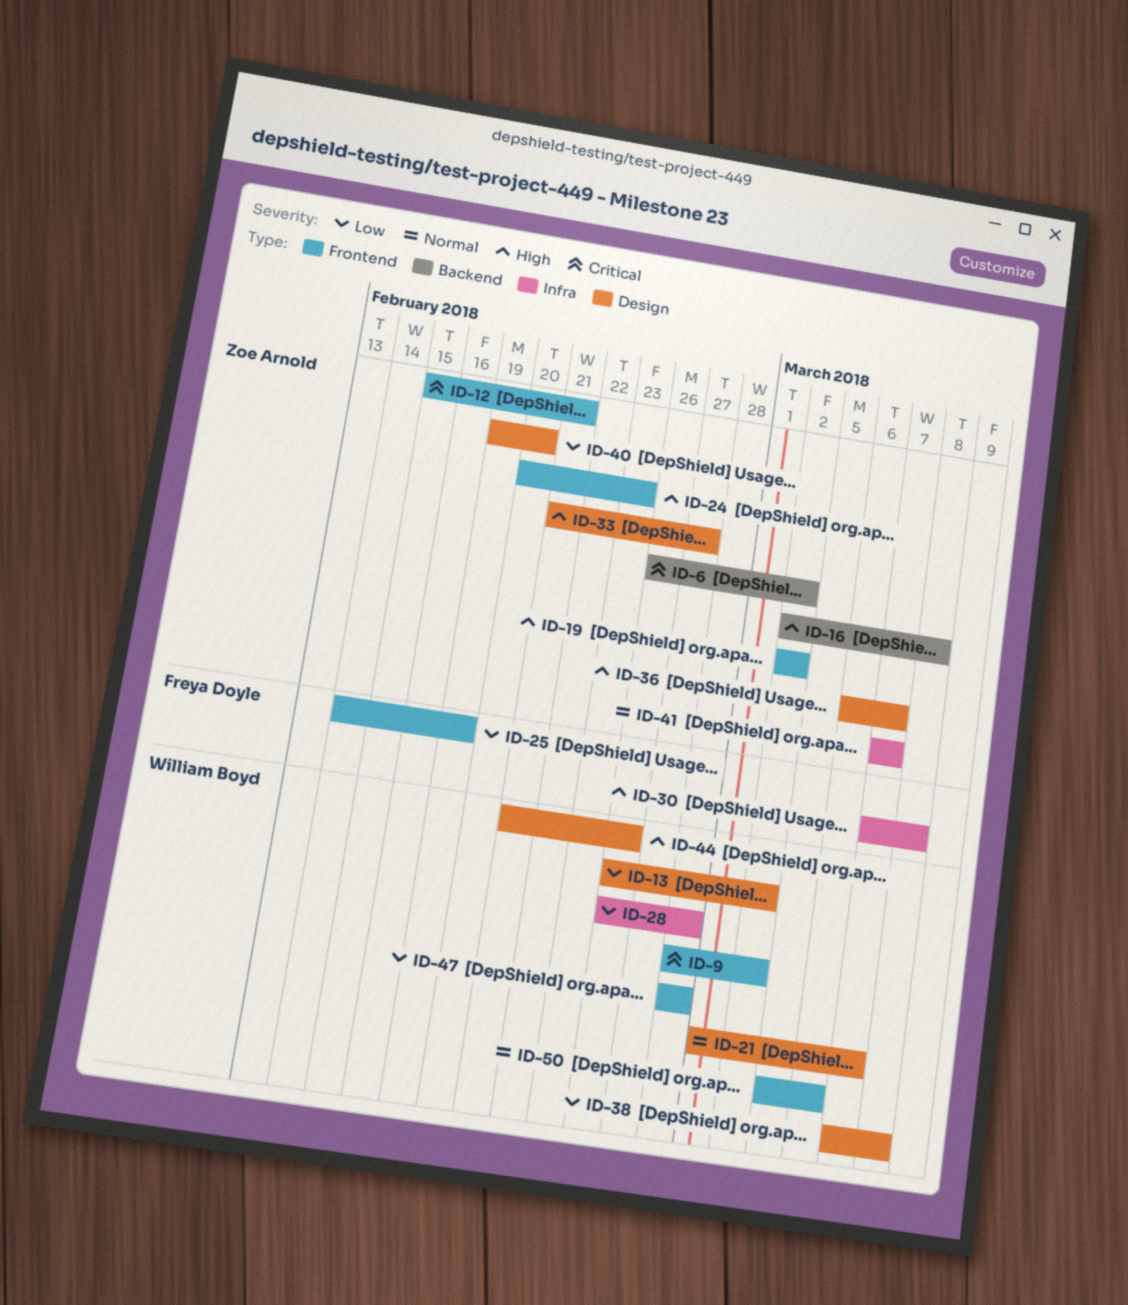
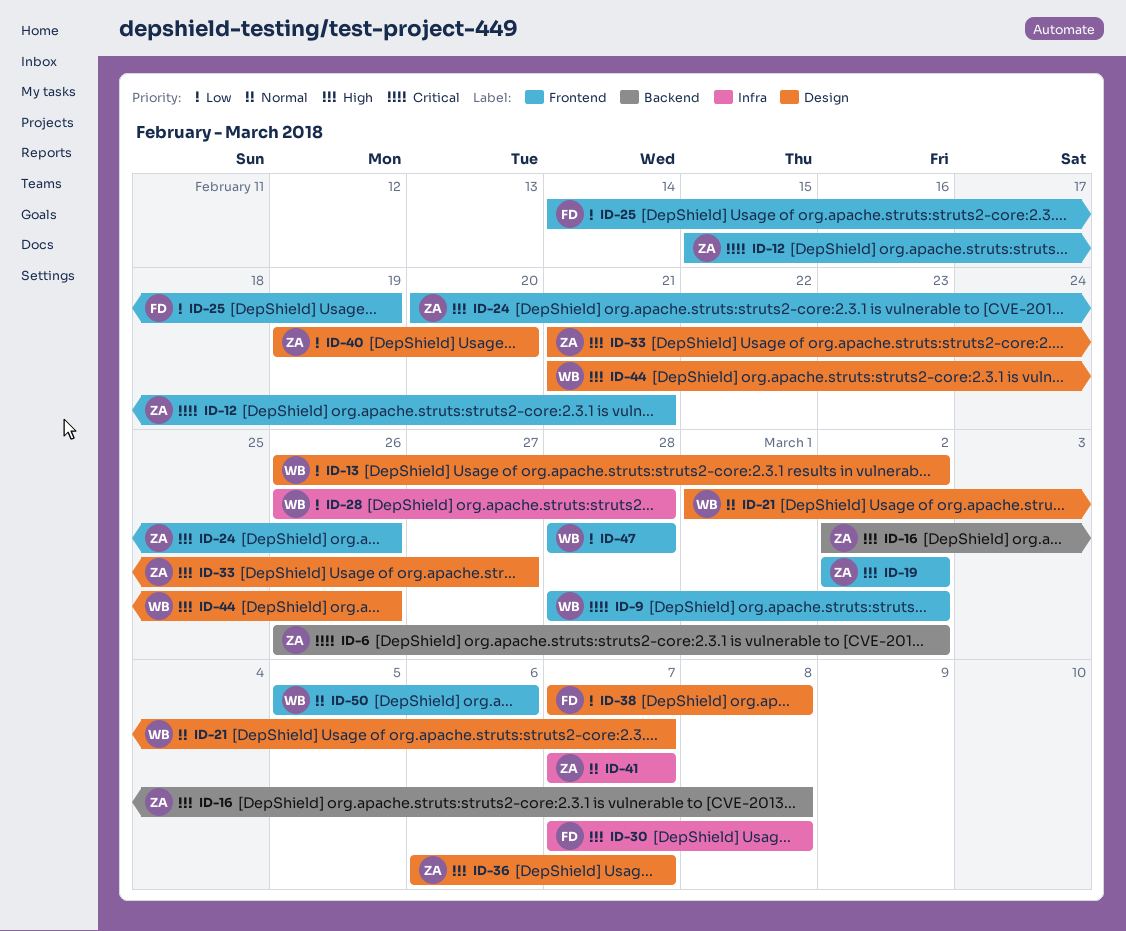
ID-24, due: Feb 23 -> Feb 26
ID-38, owner: William Boyd -> Freya Doyle

